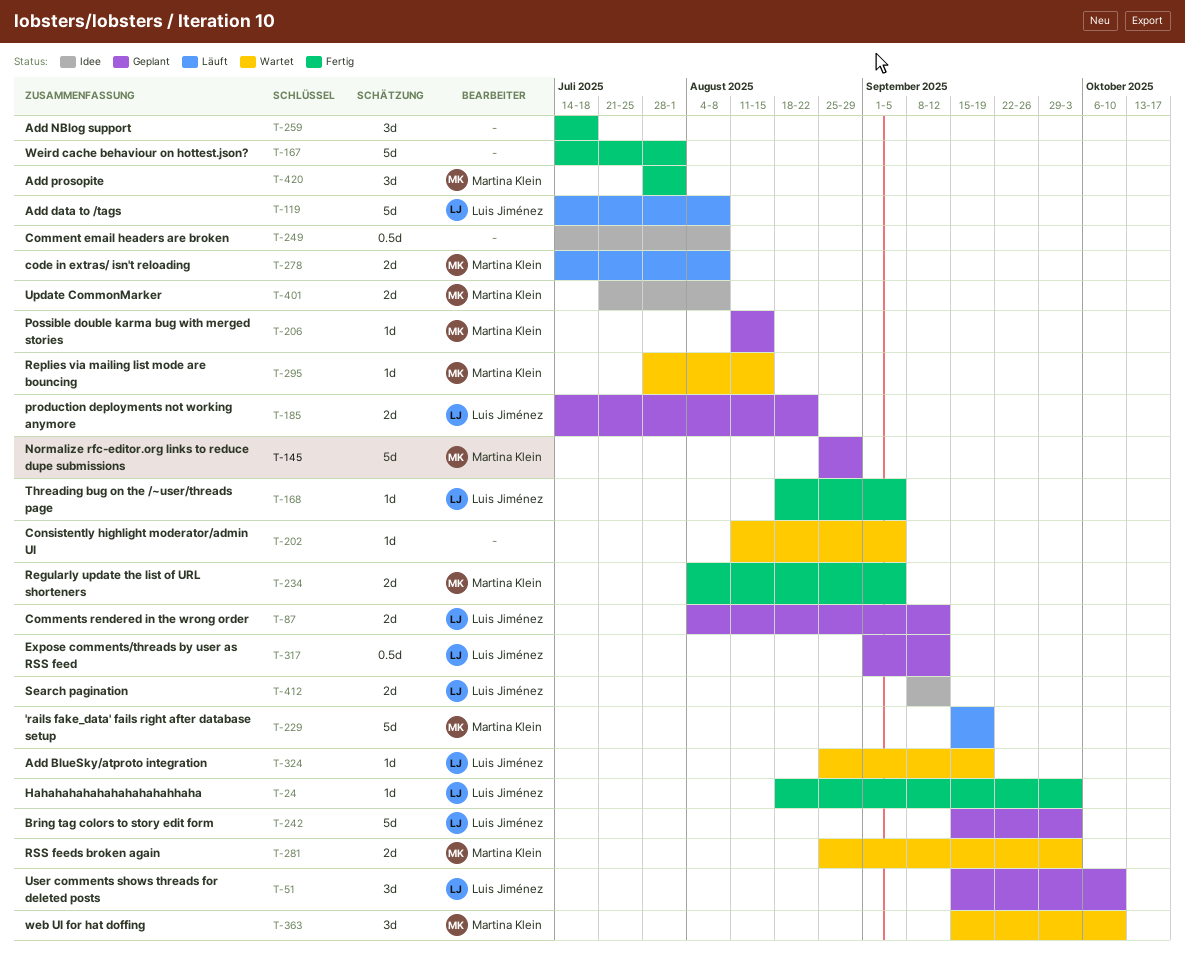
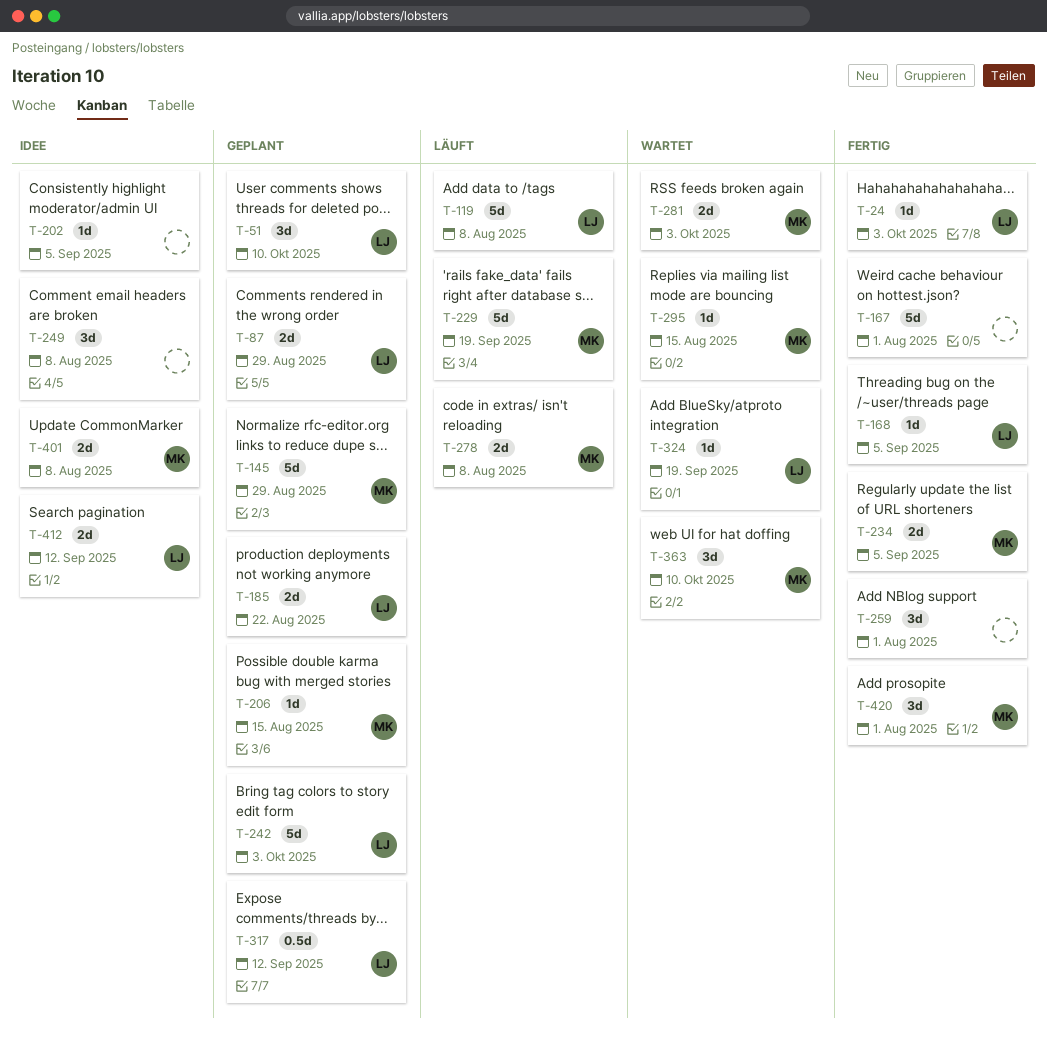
T-87, due: Sep 12 -> Aug 29
T-202, status: Wartet -> Idee
T-249, estimate: 0.5d -> 3d
T-259, due: Jul 18 -> Aug 1

